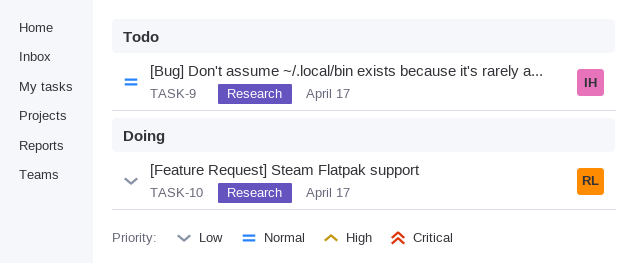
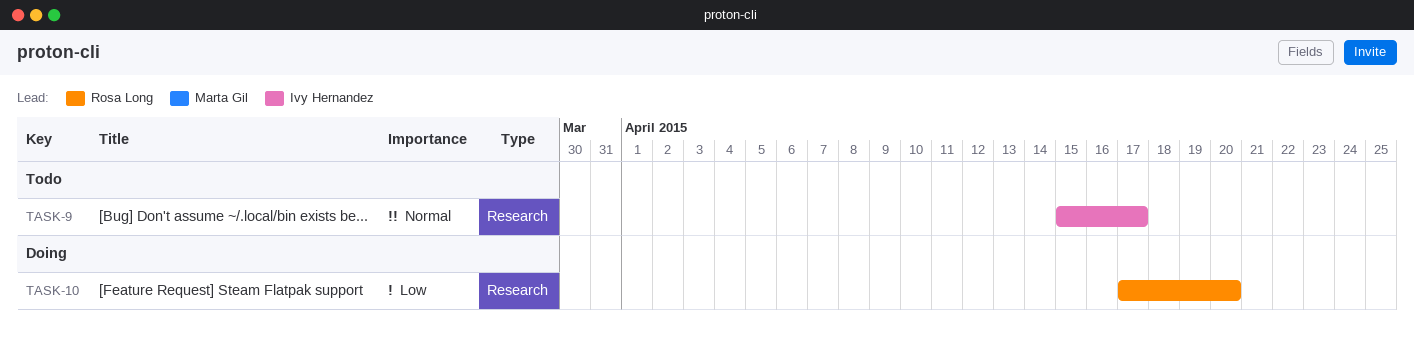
TASK-10, due: Apr 17 -> Apr 20

